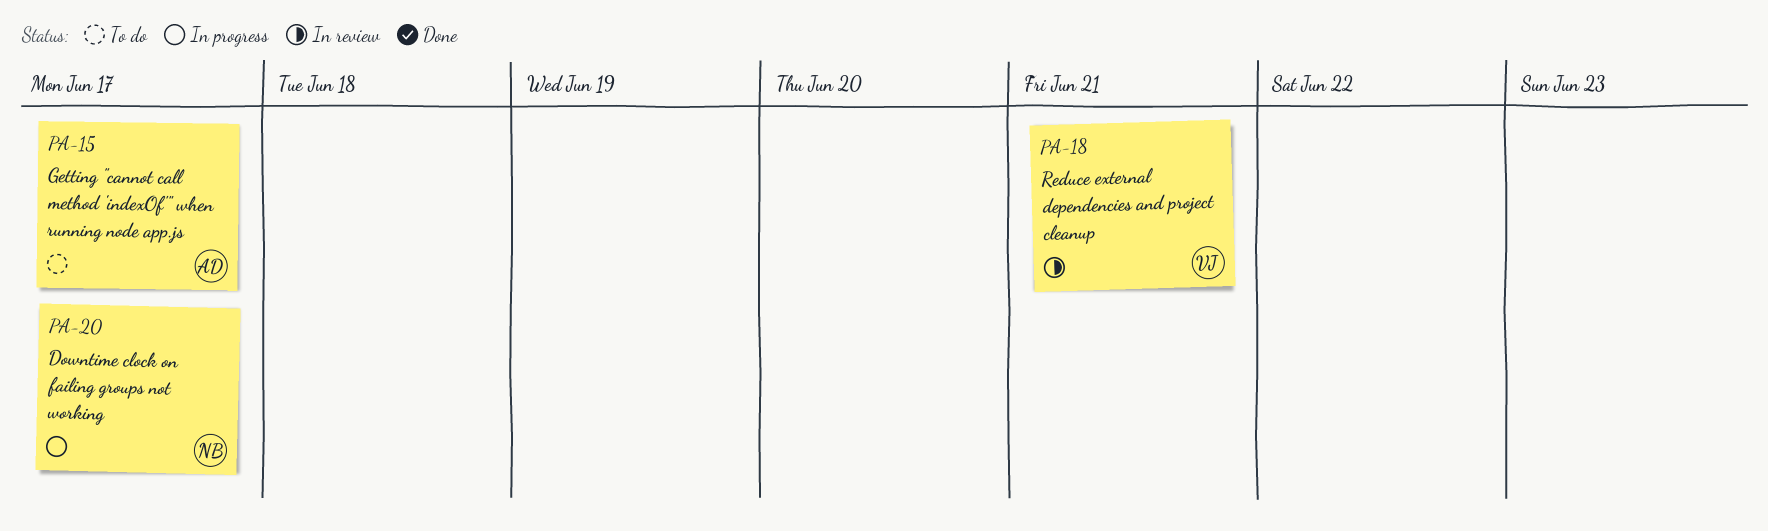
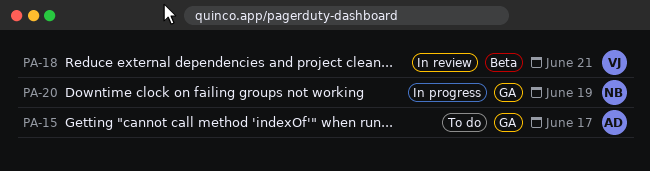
PA-20, due: Jun 17 -> Jun 19

